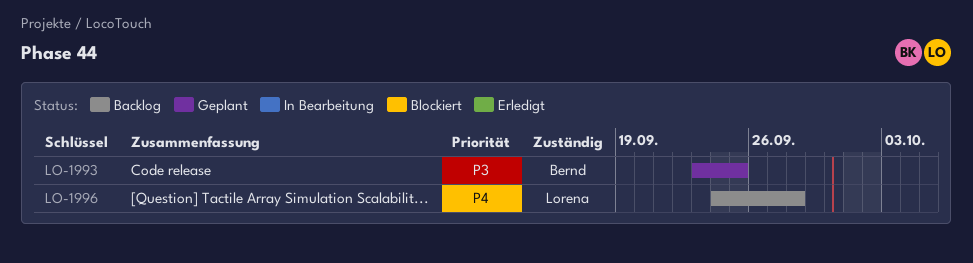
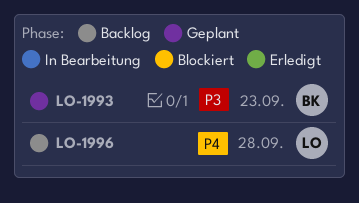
LO-1993, due: Sep 25 -> Sep 23

